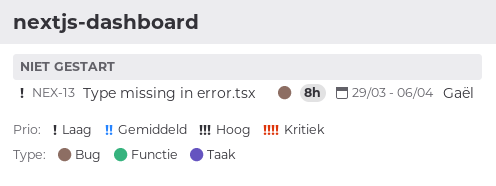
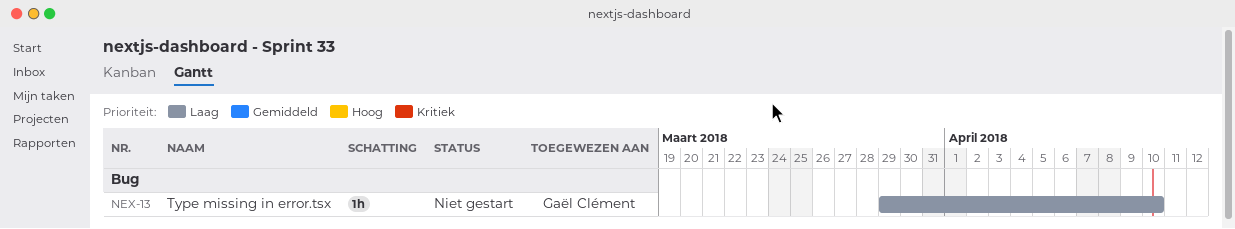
NEX-13, estimate: 8h -> 1h
NEX-13, due: Apr 6 -> Apr 10

